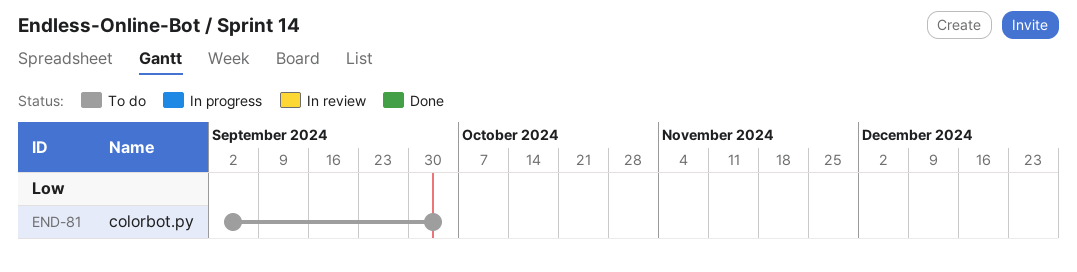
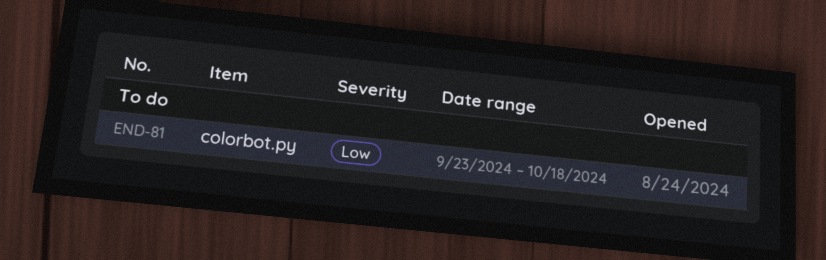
END-81, start: Sep 2 -> Sep 23
END-81, due: Oct 4 -> Oct 18

